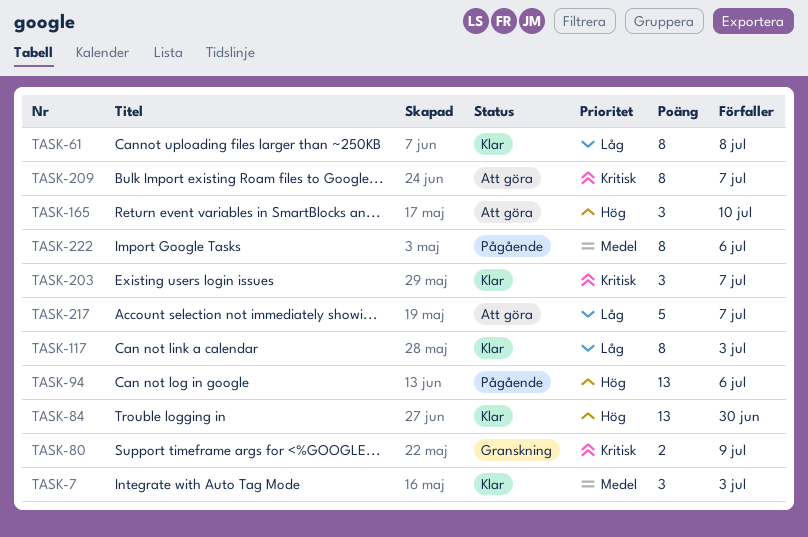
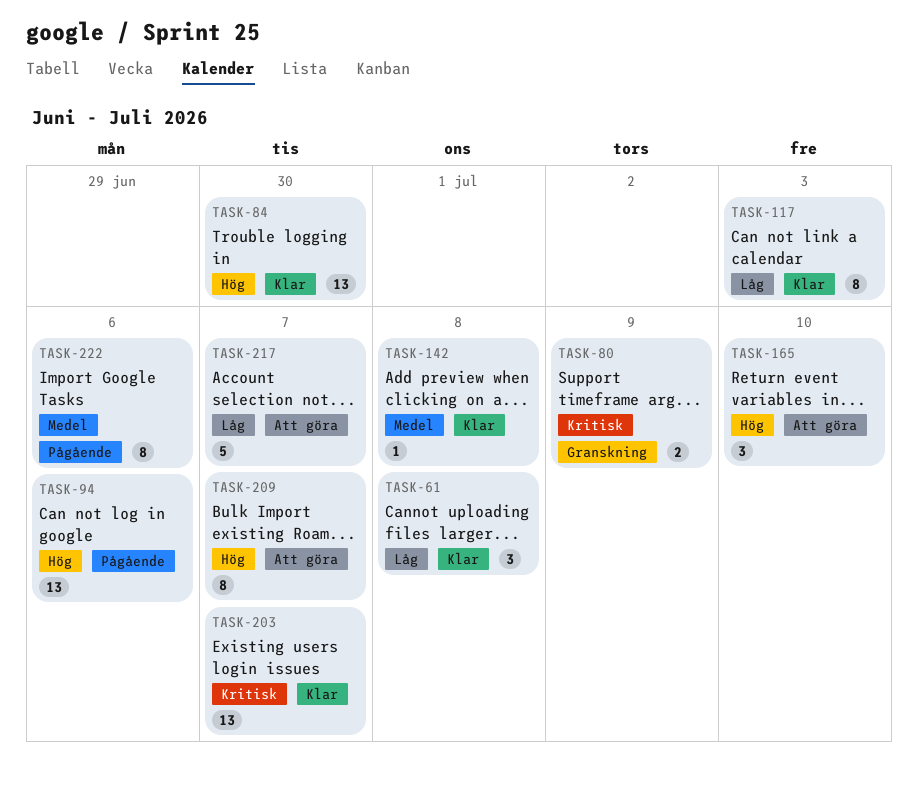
TASK-7: present -> none
TASK-61, estimate: 8 -> 3
TASK-142: none -> present
TASK-203, estimate: 3 -> 13
TASK-209, priority: Kritisk -> Hög

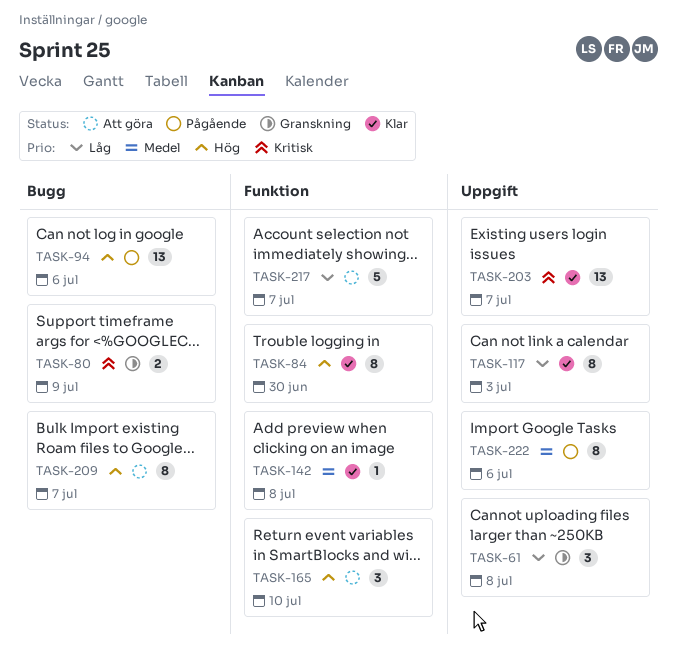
TASK-61, status: Klar -> Granskning
TASK-84, estimate: 13 -> 8

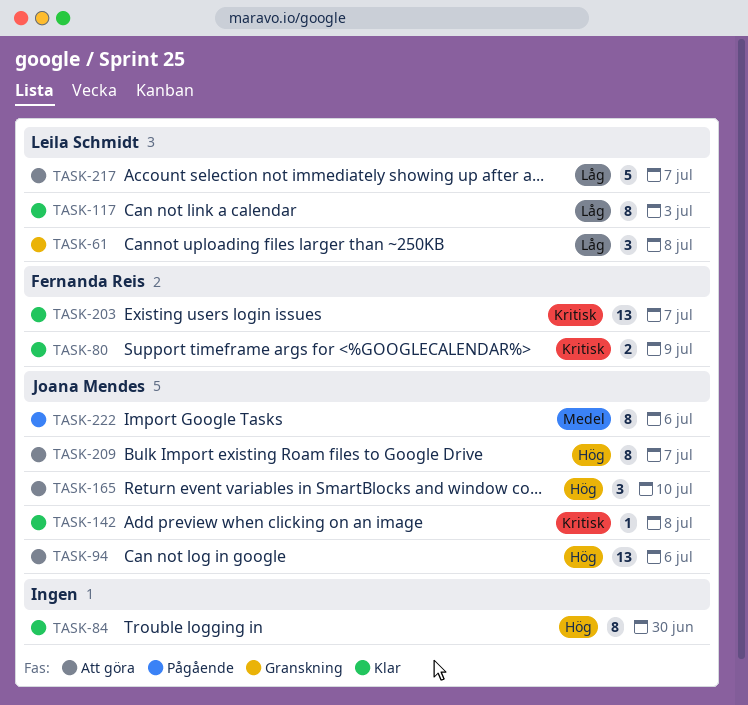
TASK-80, status: Granskning -> Klar
TASK-94, status: Pågående -> Att göra
TASK-142, priority: Medel -> Kritisk

